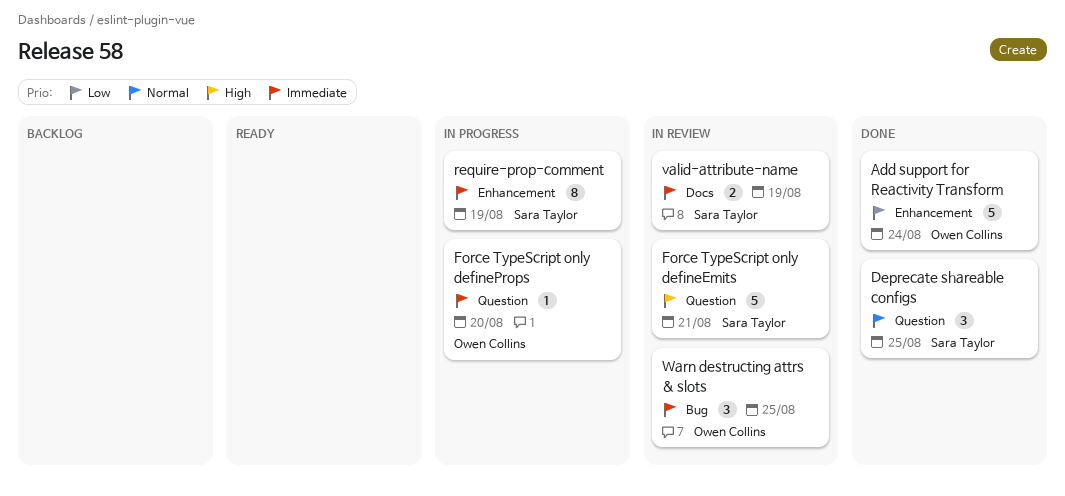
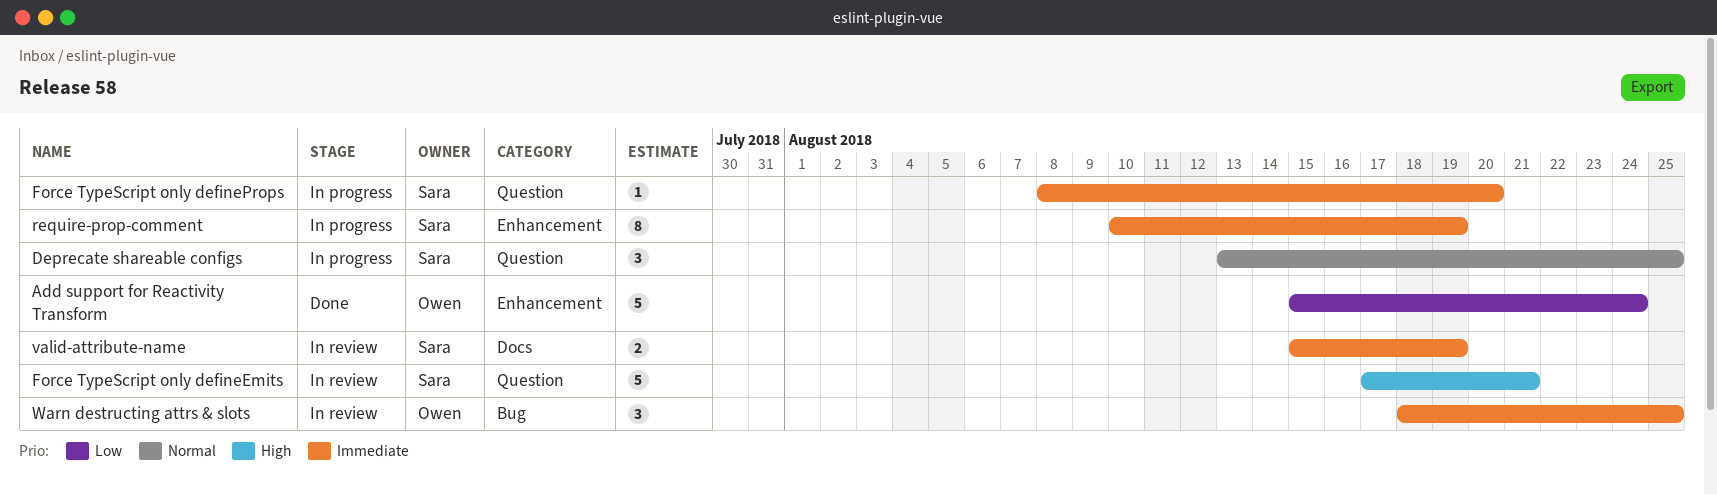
Deprecate shareable configs, status: Done -> In progress
Force TypeScript only defineProps, owner: Owen Collins -> Sara Taylor

